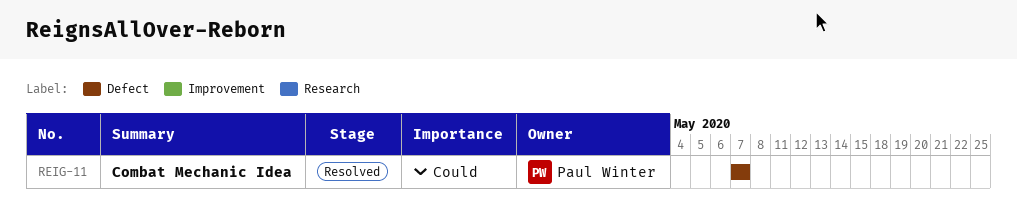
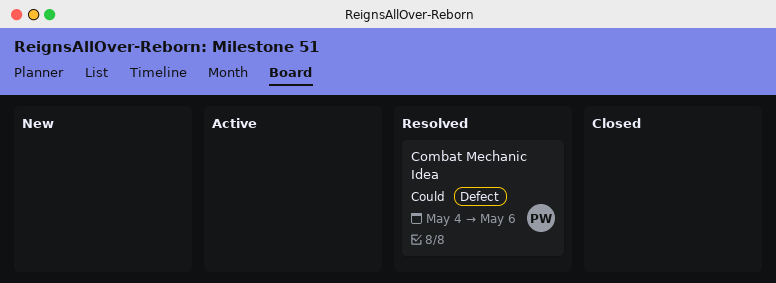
Combat Mechanic Idea, start: May 7 -> May 4
Combat Mechanic Idea, due: May 7 -> May 6

